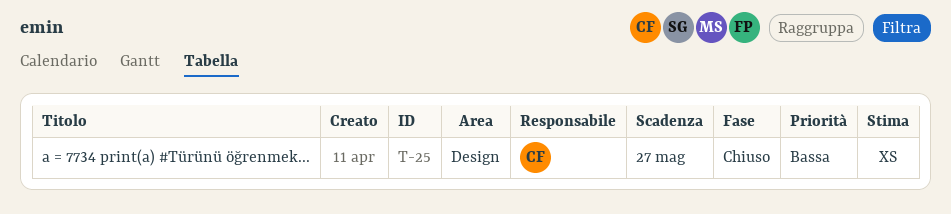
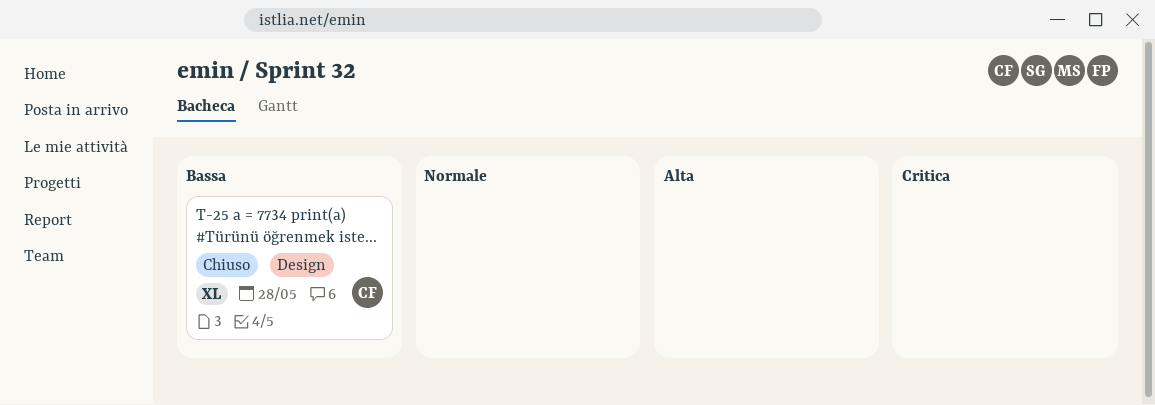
T-25, estimate: XS -> XL
T-25, due: May 27 -> May 28

